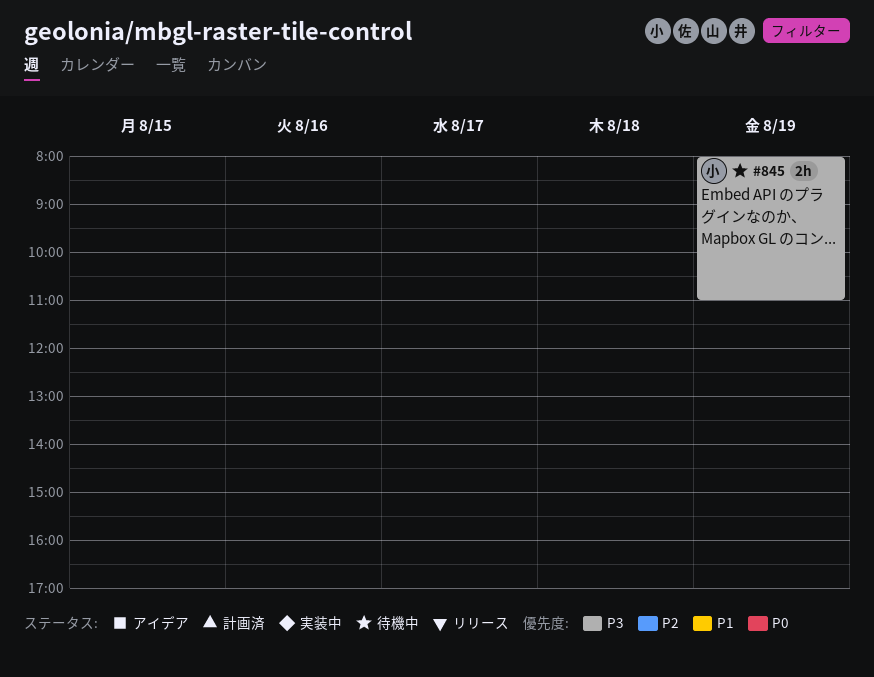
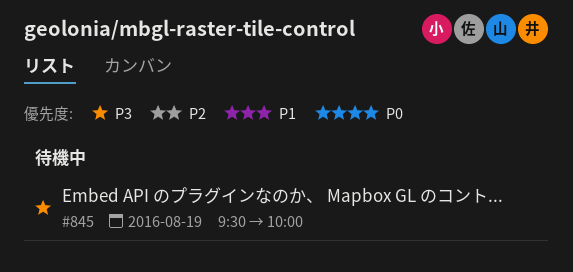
#845, begins: 08:00 -> 09:30
#845, ends: 11:00 -> 10:00

